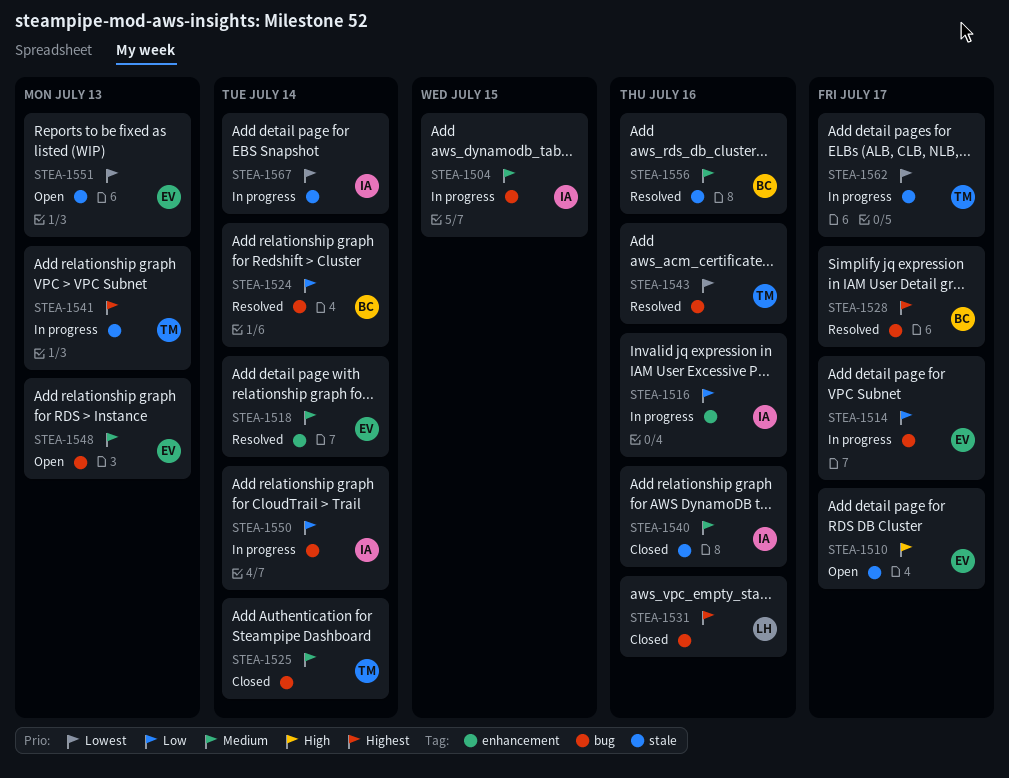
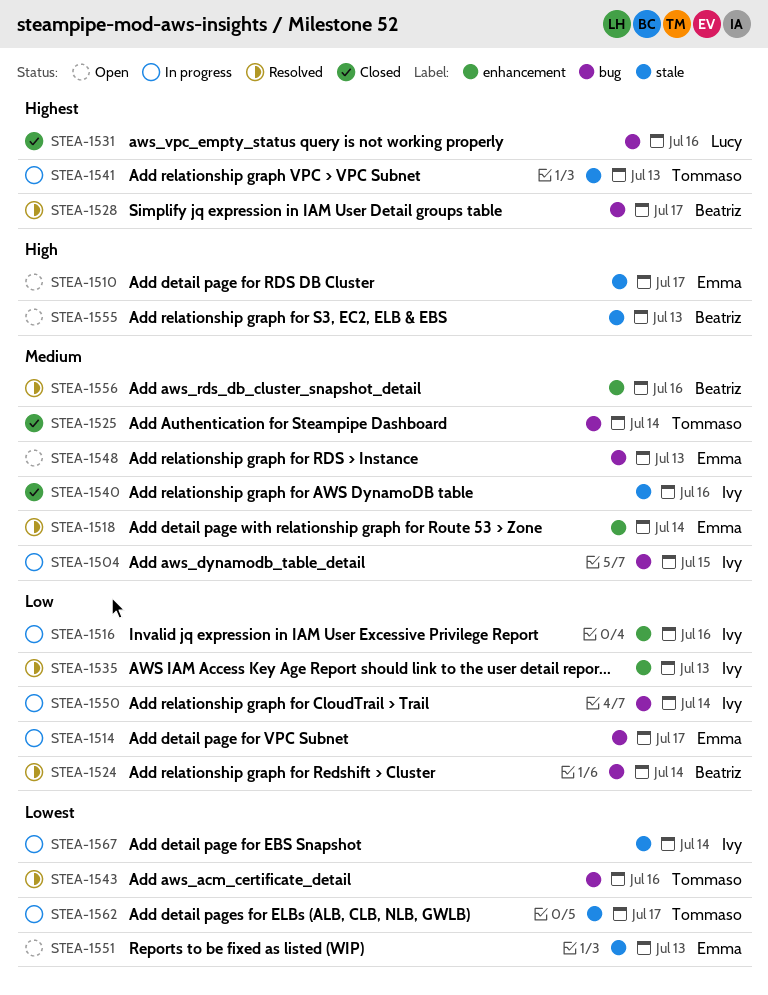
STEA-1535: none -> present
STEA-1555: none -> present
STEA-1556, label: stale -> enhancement

